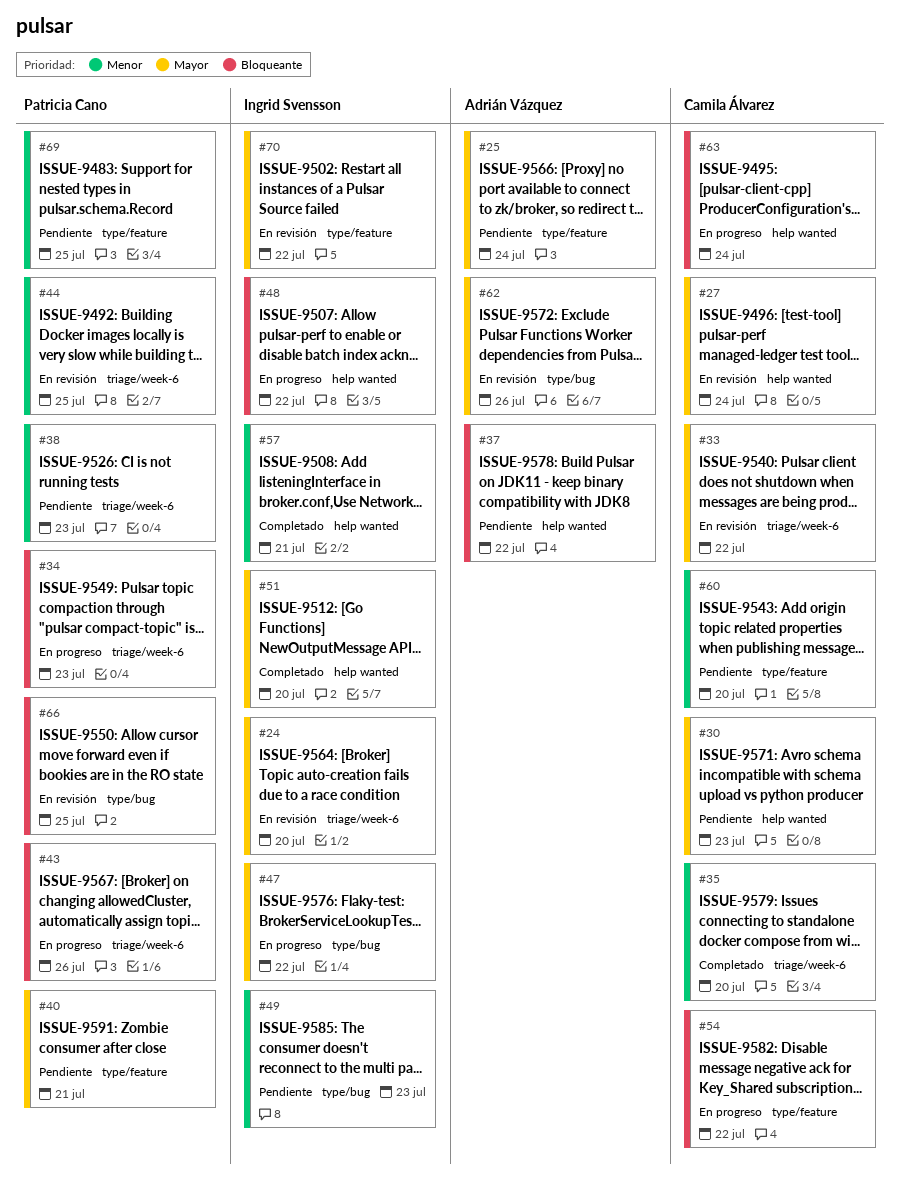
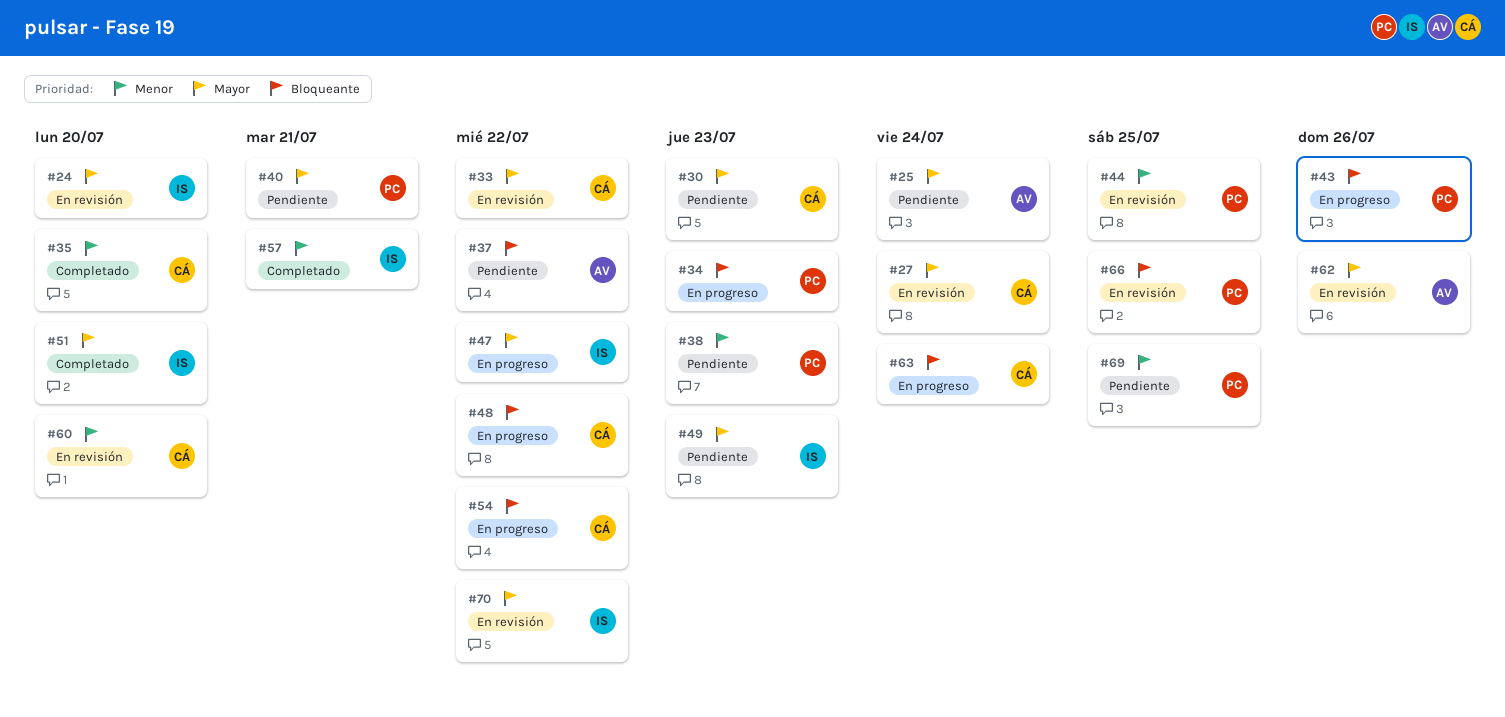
#48, owner: Ingrid Svensson -> Camila Álvarez
#49, priority: Menor -> Mayor
#60, status: Pendiente -> En revisión

